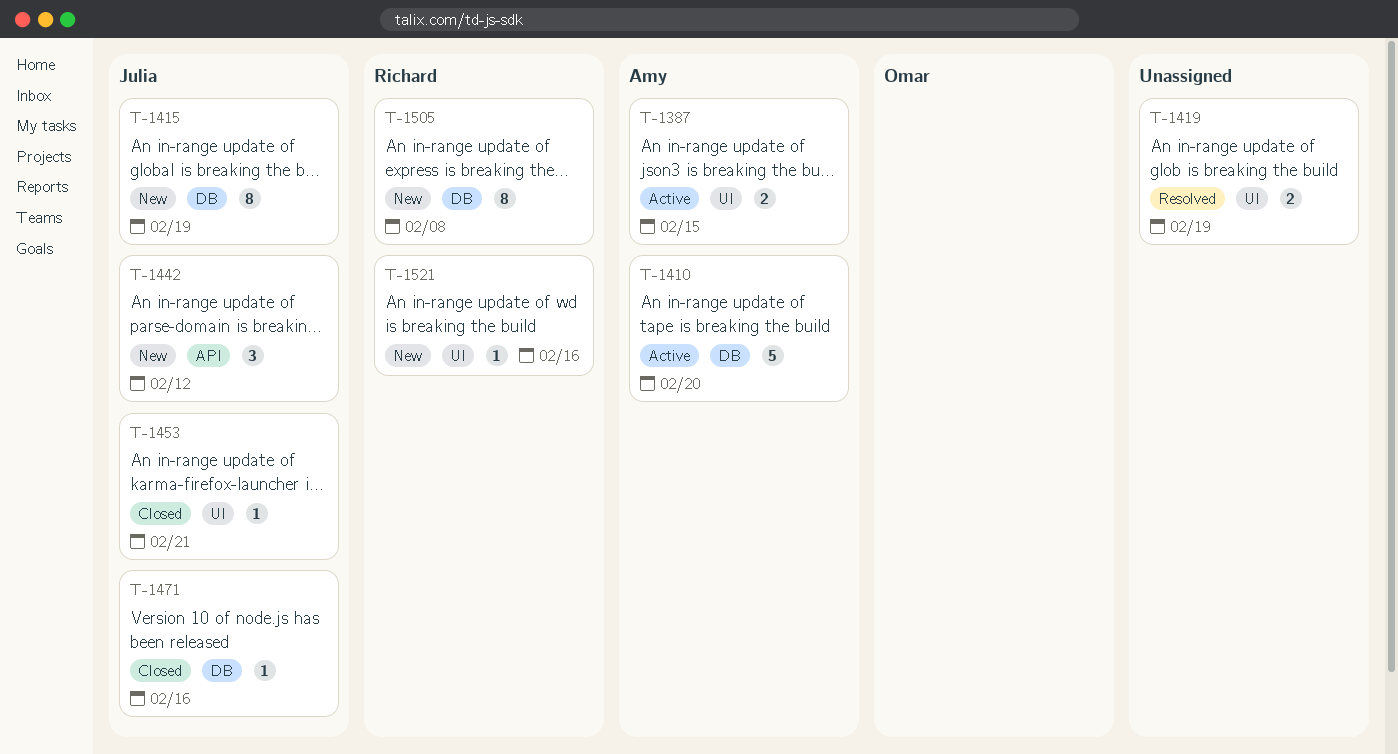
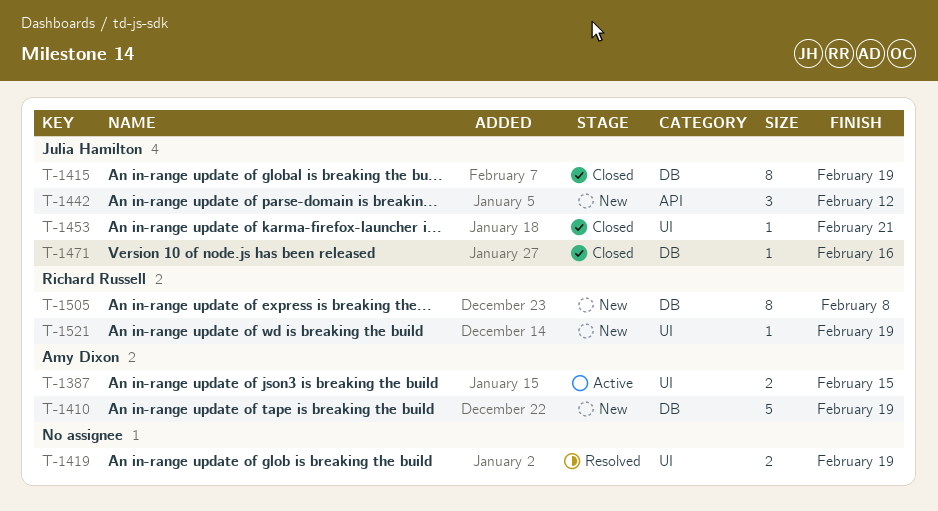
T-1410, status: Active -> New
T-1410, due: Feb 20 -> Feb 19
T-1415, status: New -> Closed
T-1521, due: Feb 16 -> Feb 19

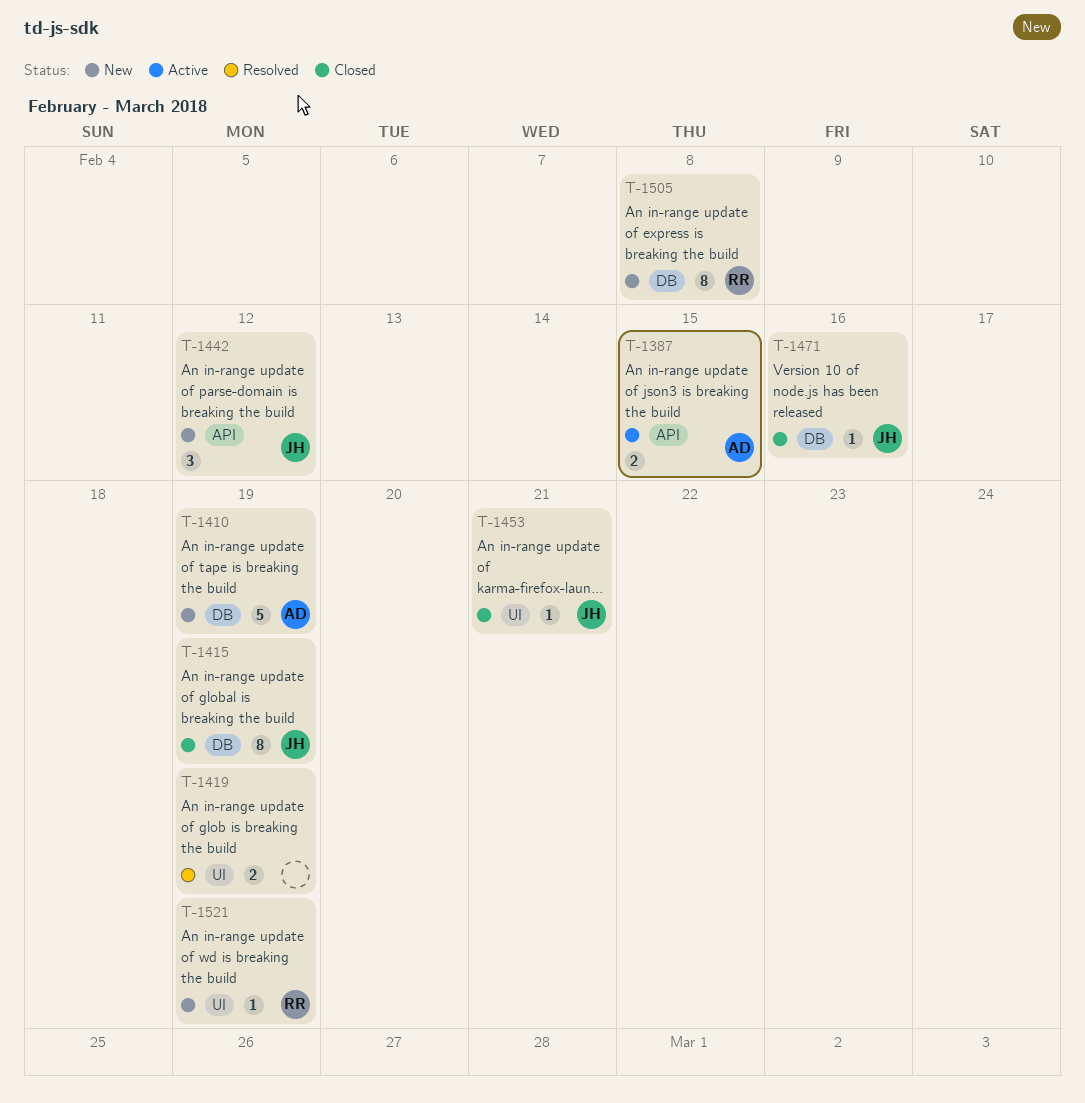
T-1387, label: UI -> API

